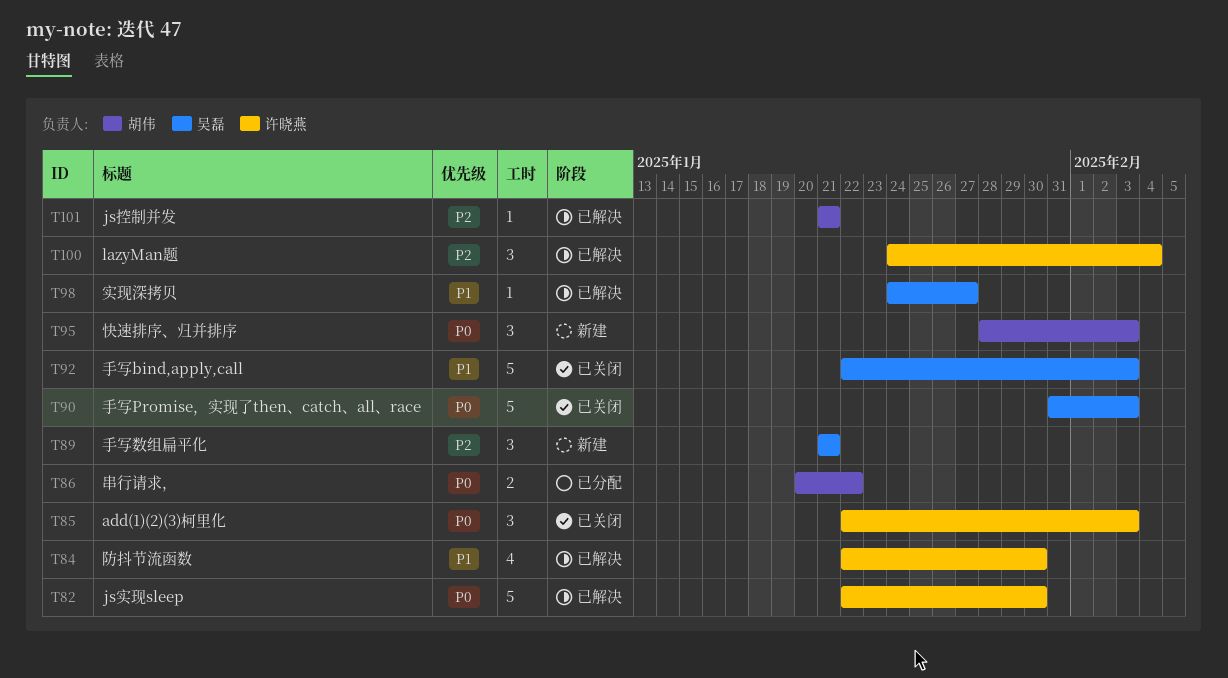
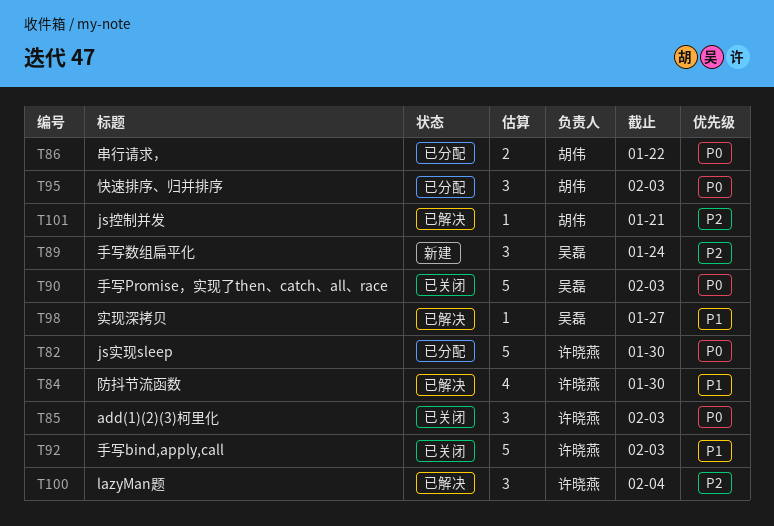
T82, status: 已解决 -> 已分配
T89, due: Jan 21 -> Jan 24
T92, owner: 吴磊 -> 许晓燕
T95, status: 新建 -> 已分配

